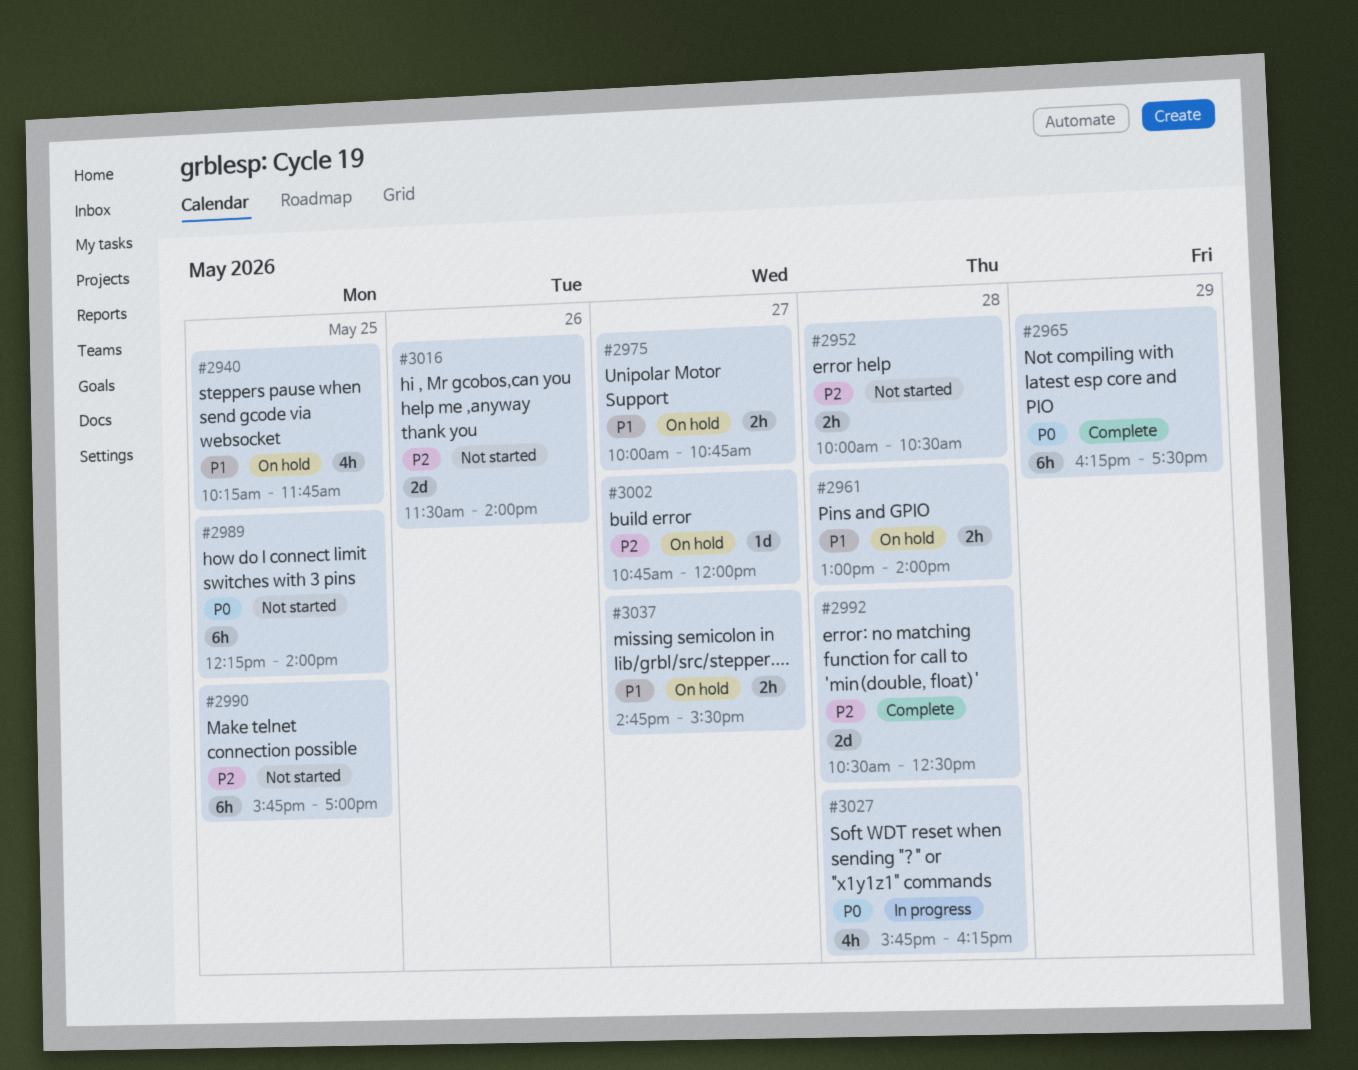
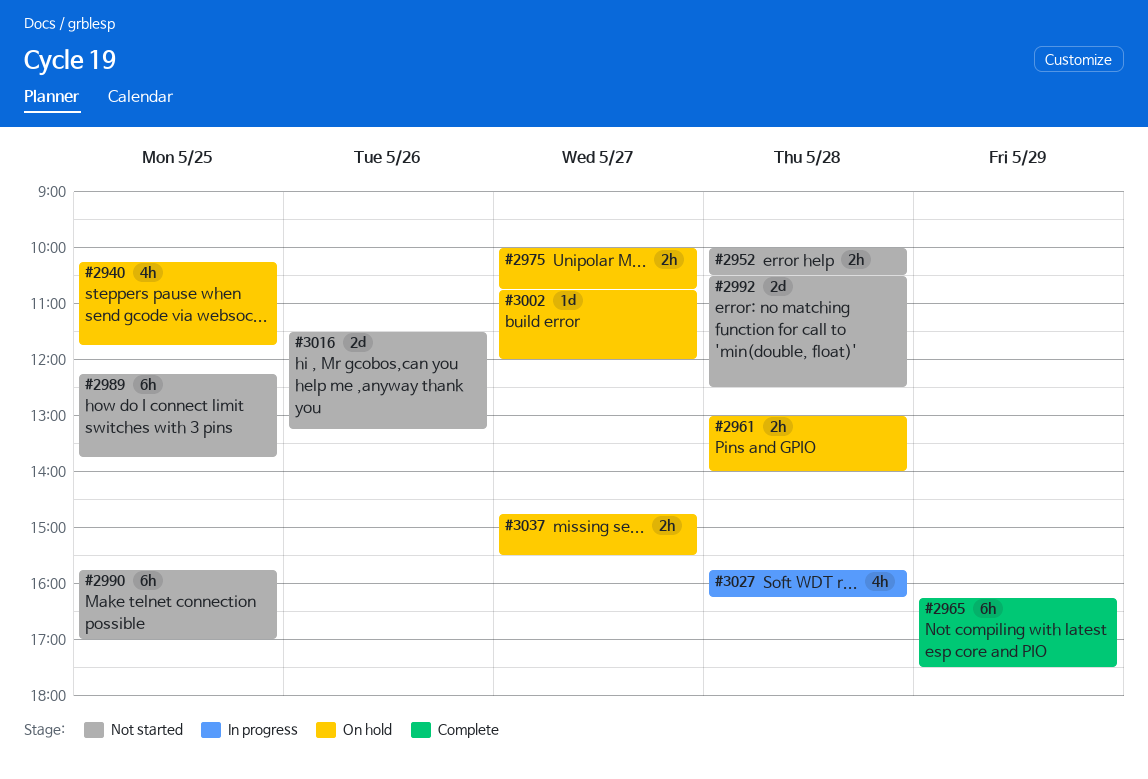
#2989, ends: 14:00 -> 13:45
#2992, status: Complete -> Not started
#3016, ends: 14:00 -> 13:15

